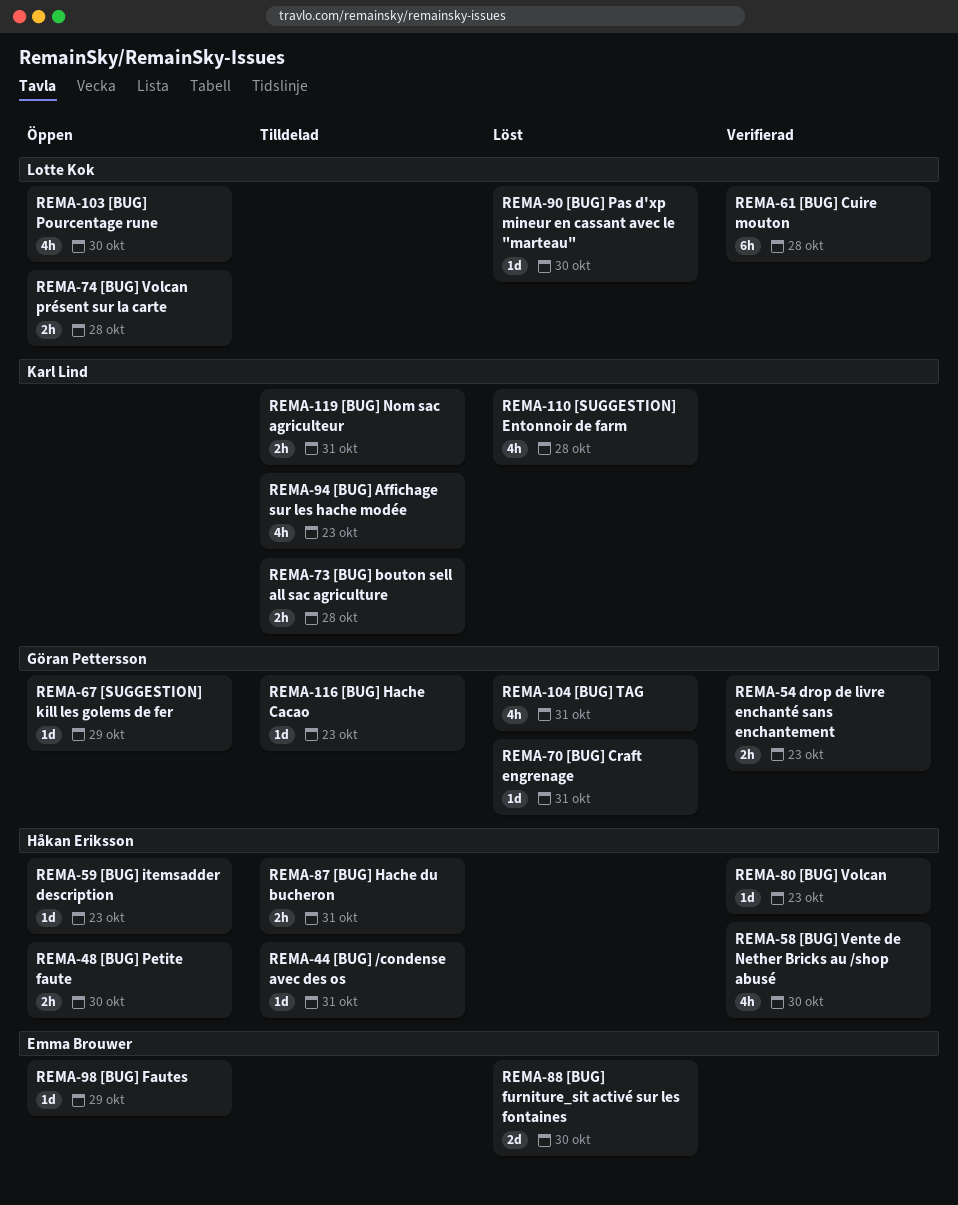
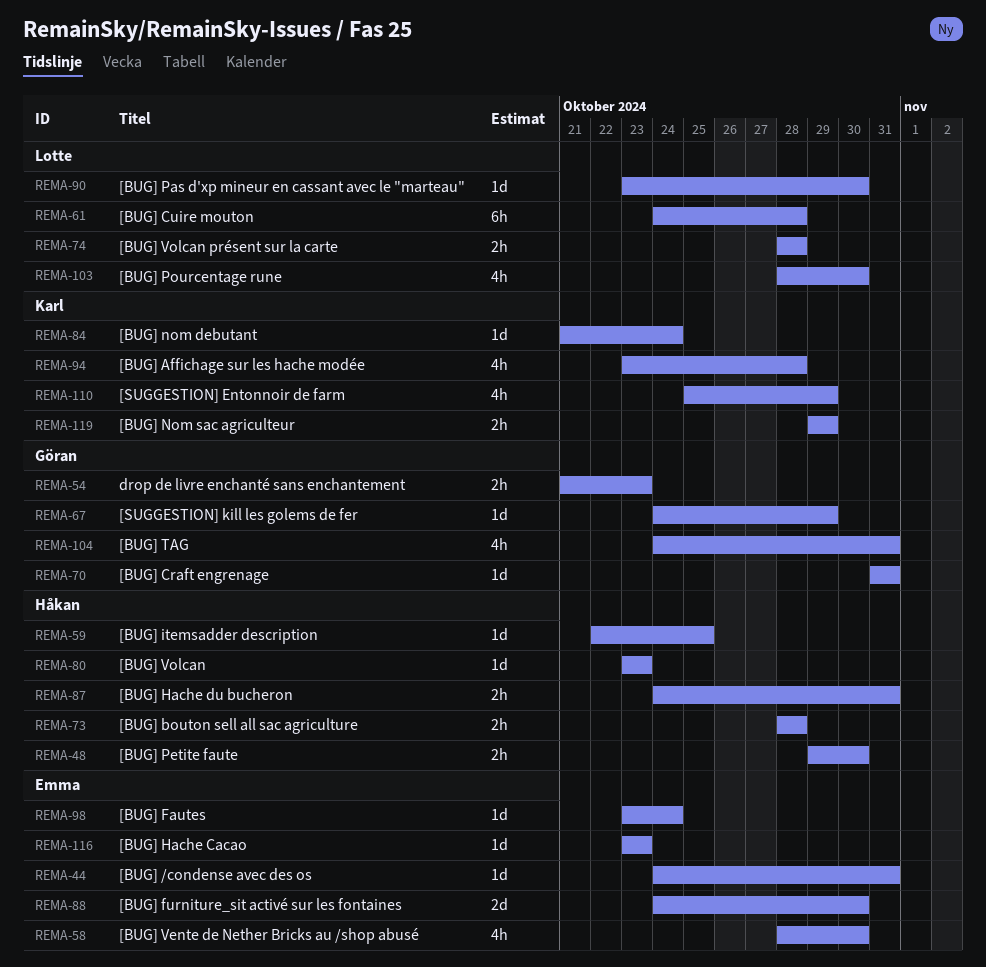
REMA-44, owner: Håkan Eriksson -> Emma Brouwer
REMA-58, owner: Håkan Eriksson -> Emma Brouwer
REMA-59, due: Oct 23 -> Oct 25
REMA-73, owner: Karl Lind -> Håkan Eriksson
REMA-84: none -> present
REMA-94, due: Oct 23 -> Oct 28
REMA-98, due: Oct 29 -> Oct 24
REMA-110, due: Oct 28 -> Oct 29
REMA-116, owner: Göran Pettersson -> Emma Brouwer
REMA-119, due: Oct 31 -> Oct 29

